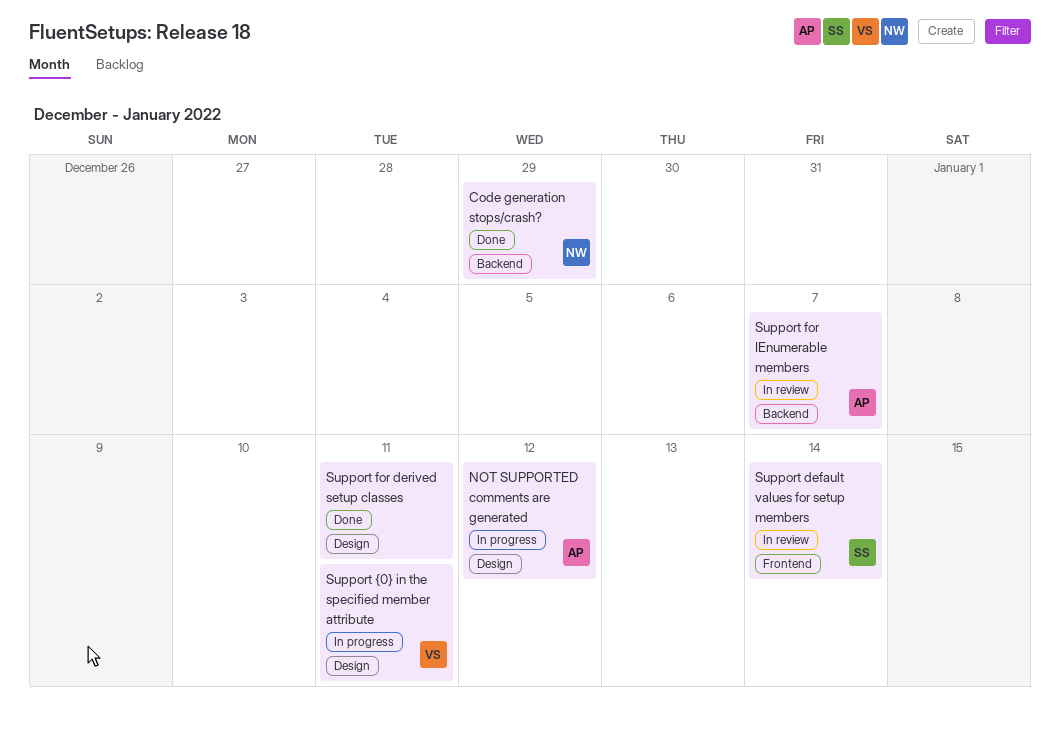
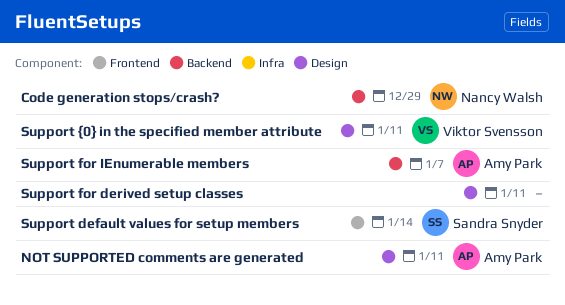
NOT SUPPORTED comments are generated, due: Jan 12 -> Jan 11

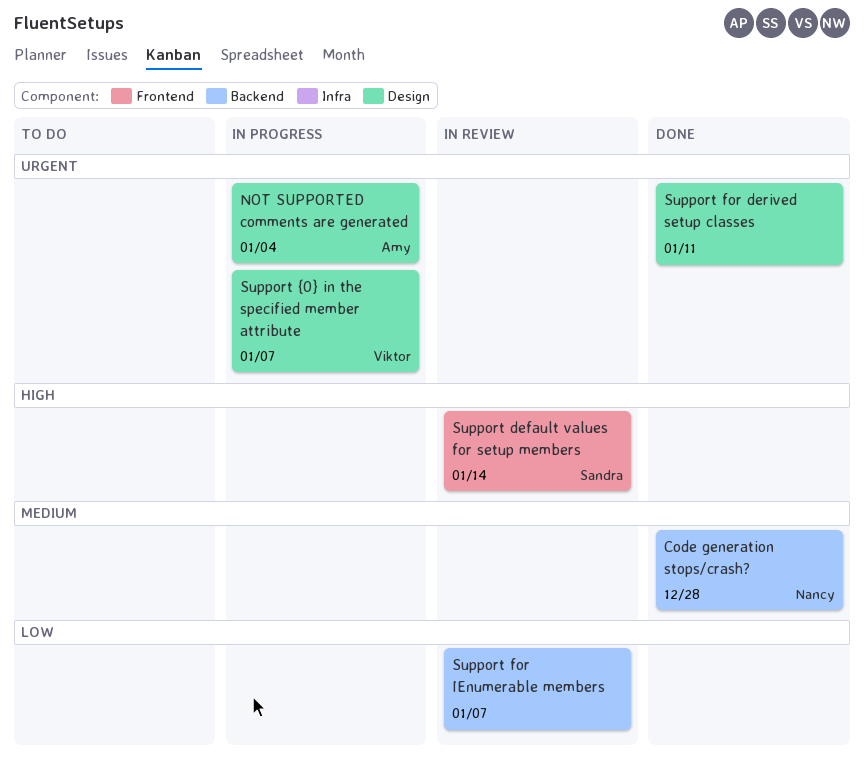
Code generation stops/crash?, due: Dec 29 -> Dec 28
NOT SUPPORTED comments are generated, due: Jan 11 -> Jan 4
Support for IEnumerable members, owner: Amy Park -> none
Support {0} in the specified member attribute, due: Jan 11 -> Jan 7

